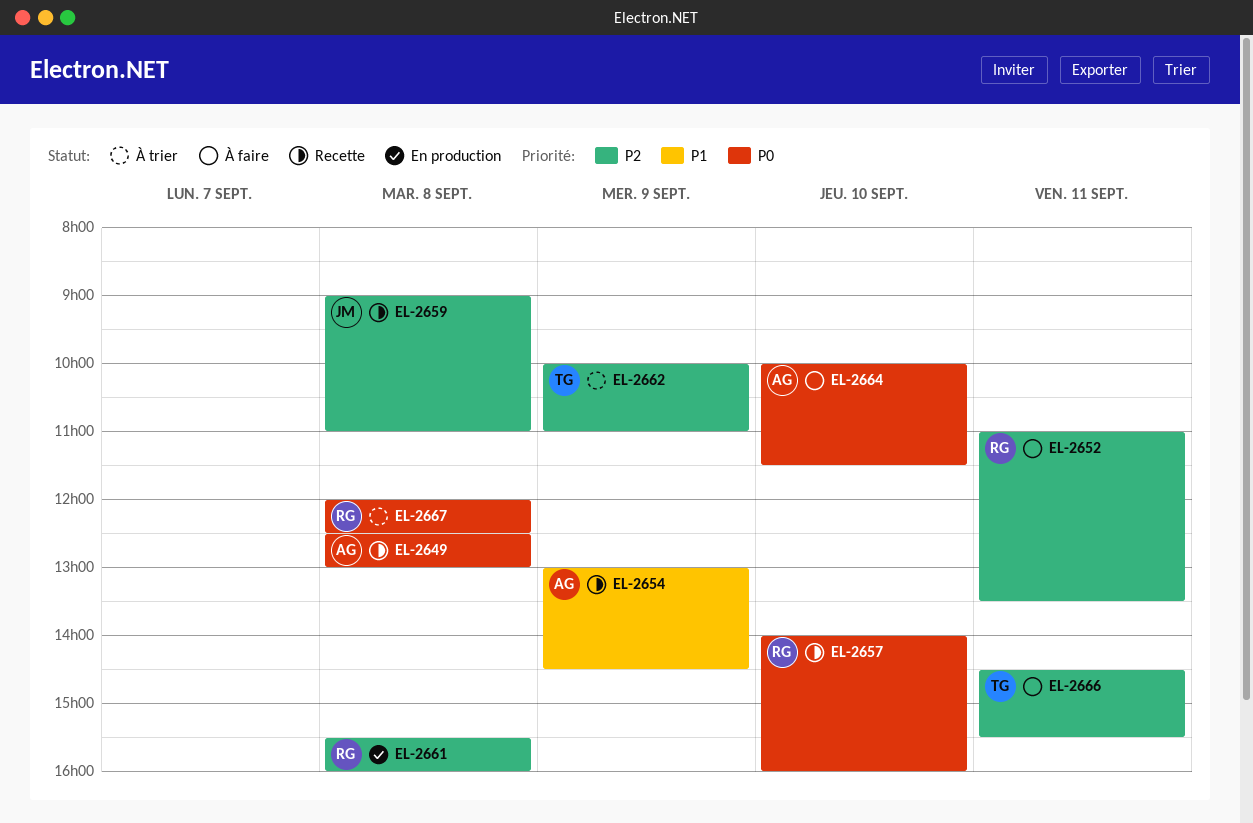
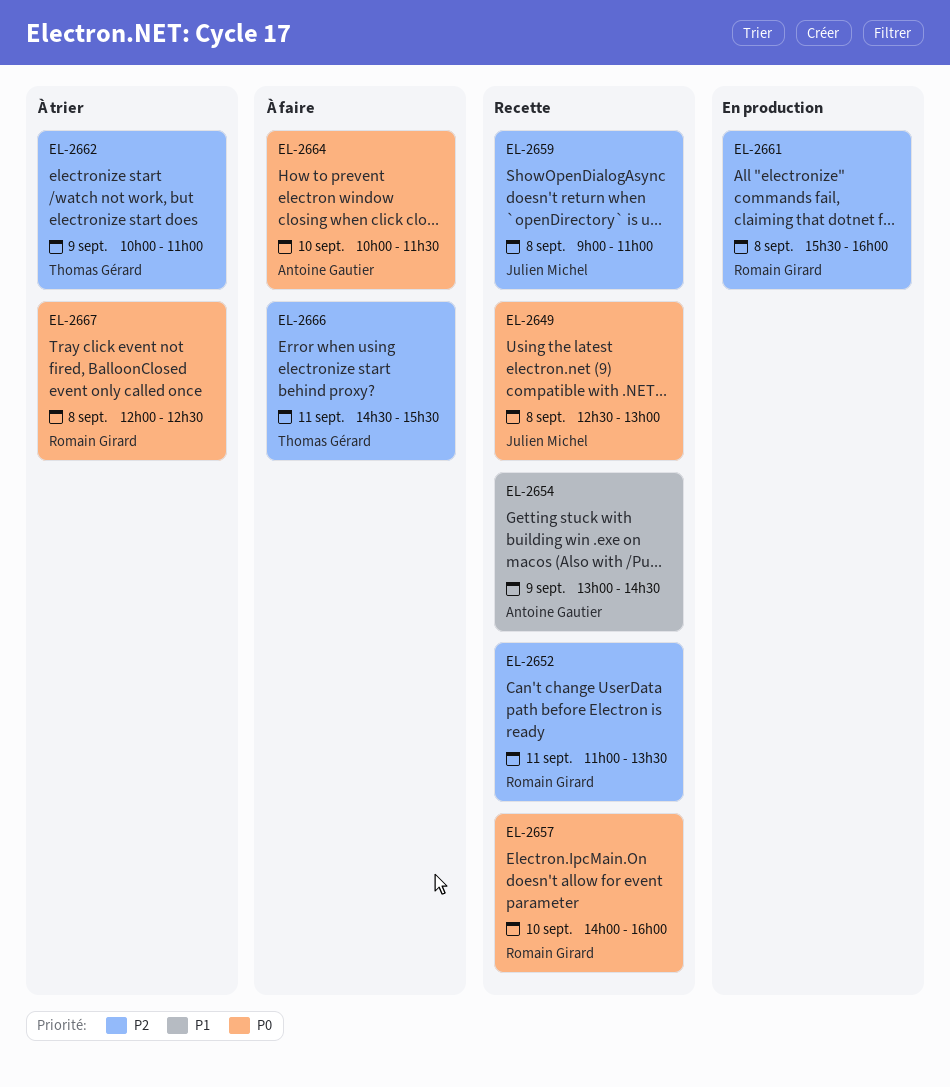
EL-2649, owner: Antoine Gautier -> Julien Michel
EL-2652, status: À faire -> Recette

